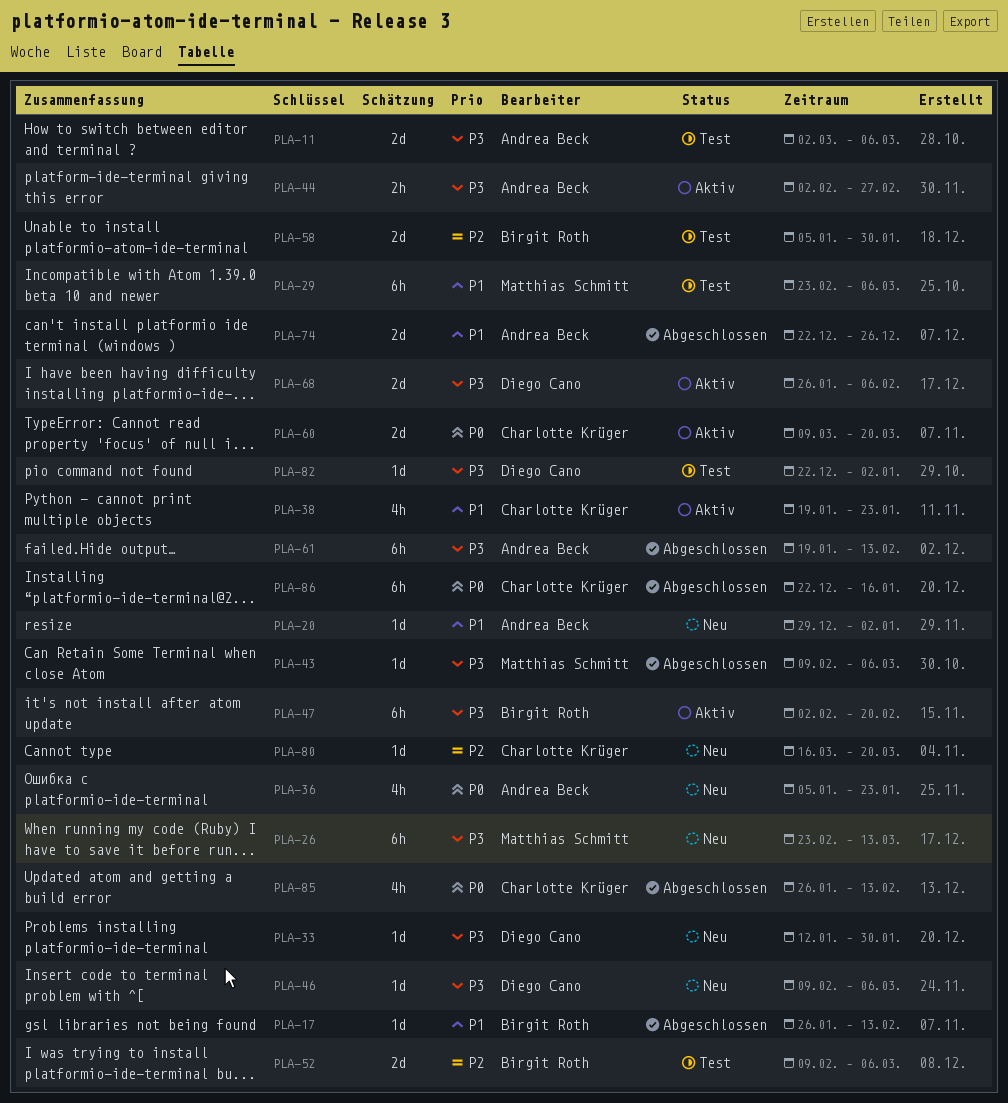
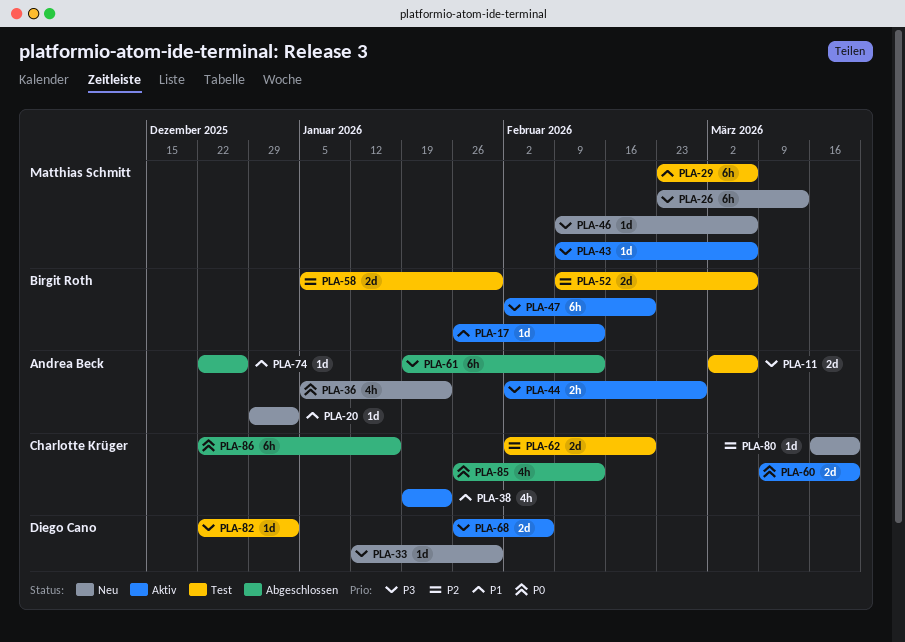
PLA-17, status: Abgeschlossen -> Aktiv
PLA-43, status: Abgeschlossen -> Aktiv
PLA-46, owner: Diego Cano -> Matthias Schmitt
PLA-62: none -> present
PLA-74, estimate: 2d -> 1d

